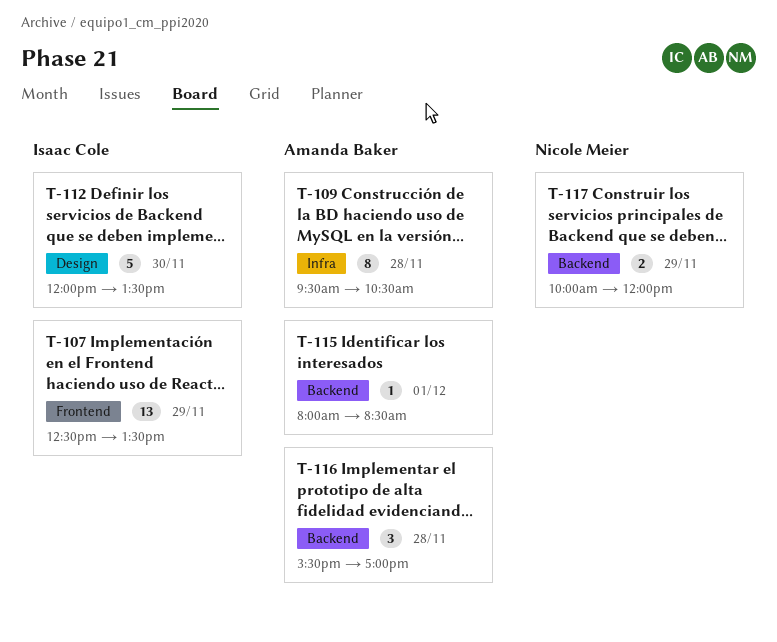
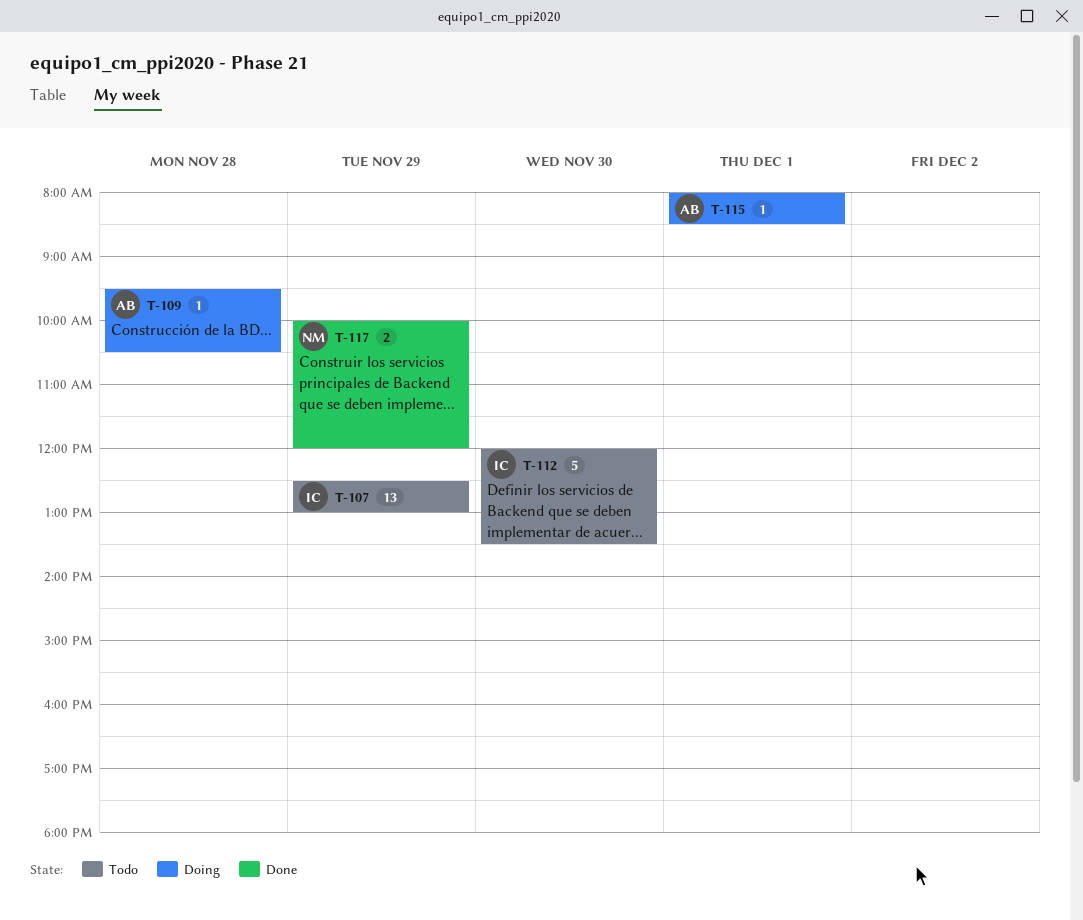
T-107, ends: 13:30 -> 13:00
T-109, estimate: 8 -> 1
T-116: present -> none

